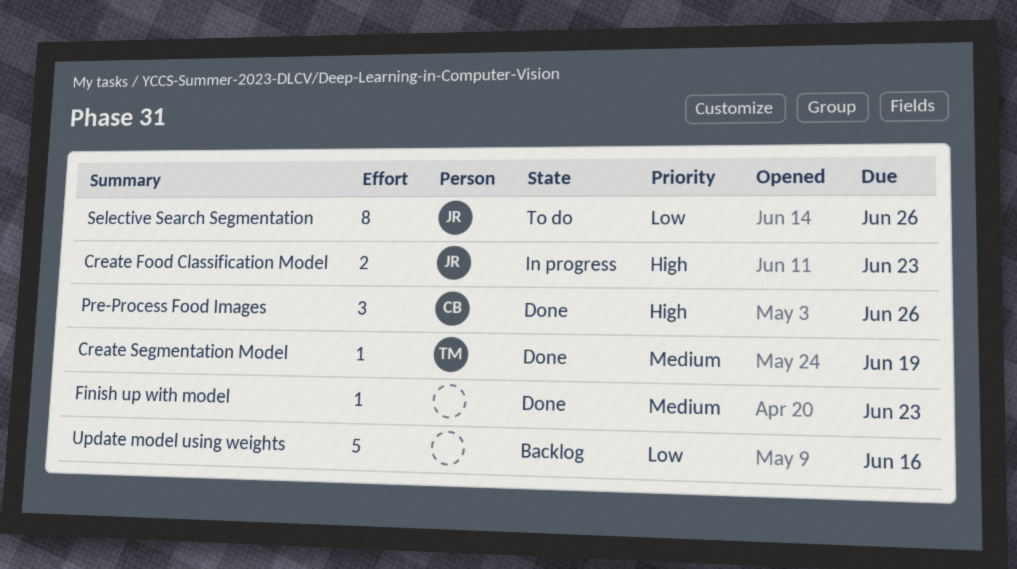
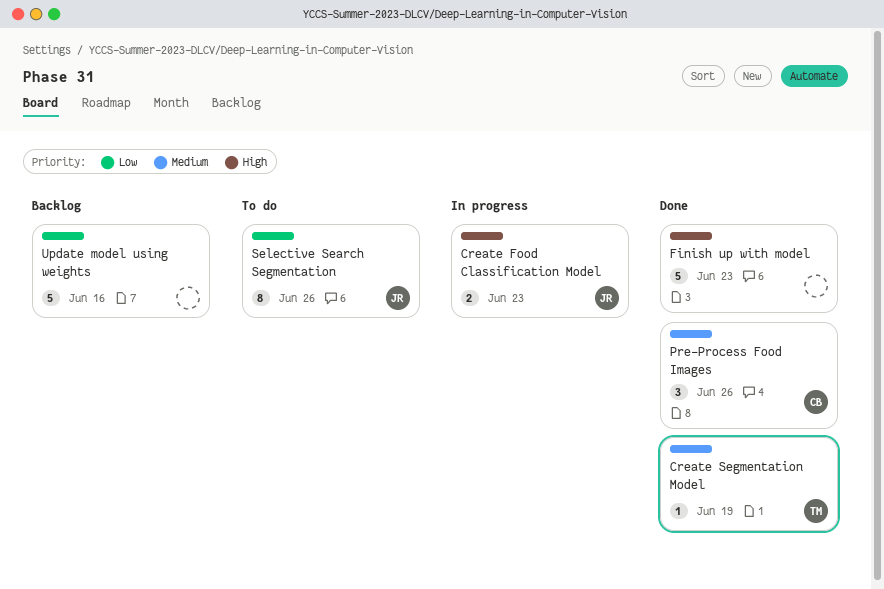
Finish up with model, priority: Medium -> High
Finish up with model, estimate: 1 -> 5
Pre-Process Food Images, priority: High -> Medium

